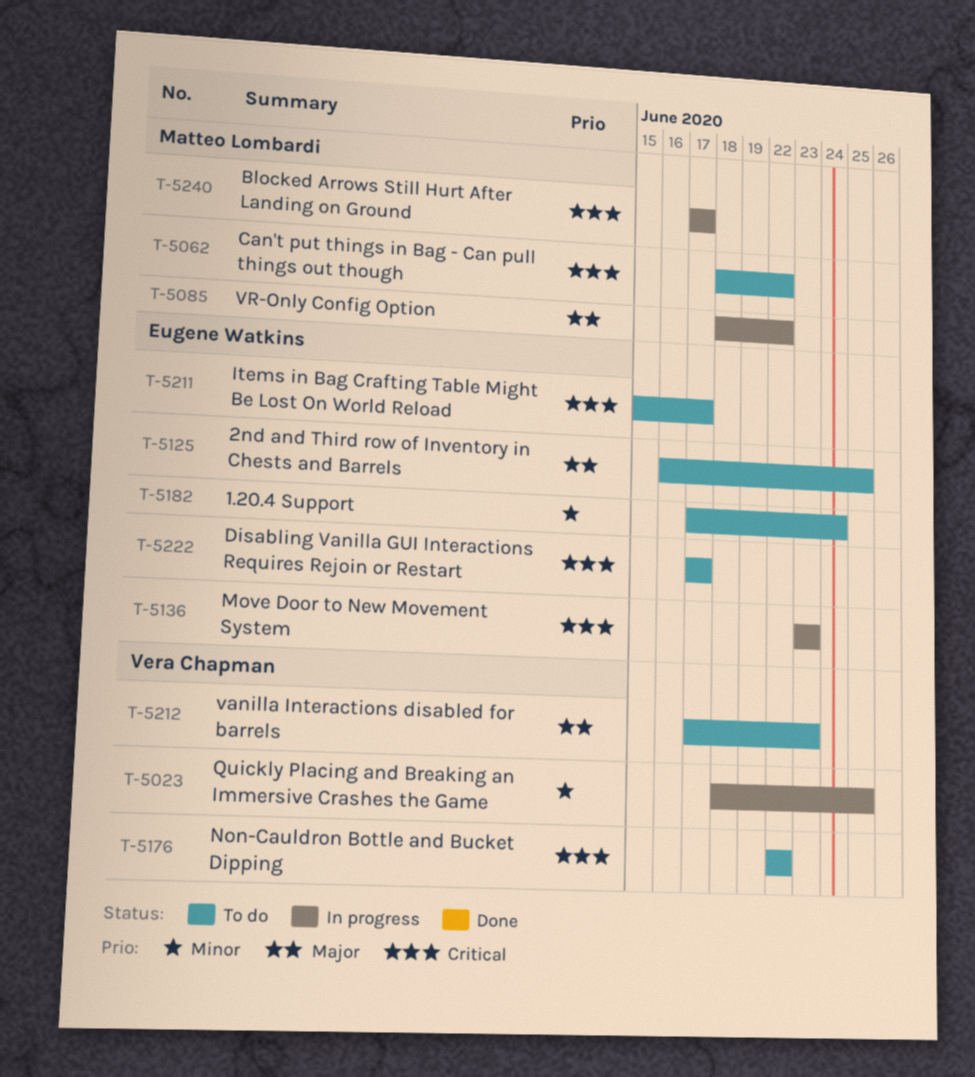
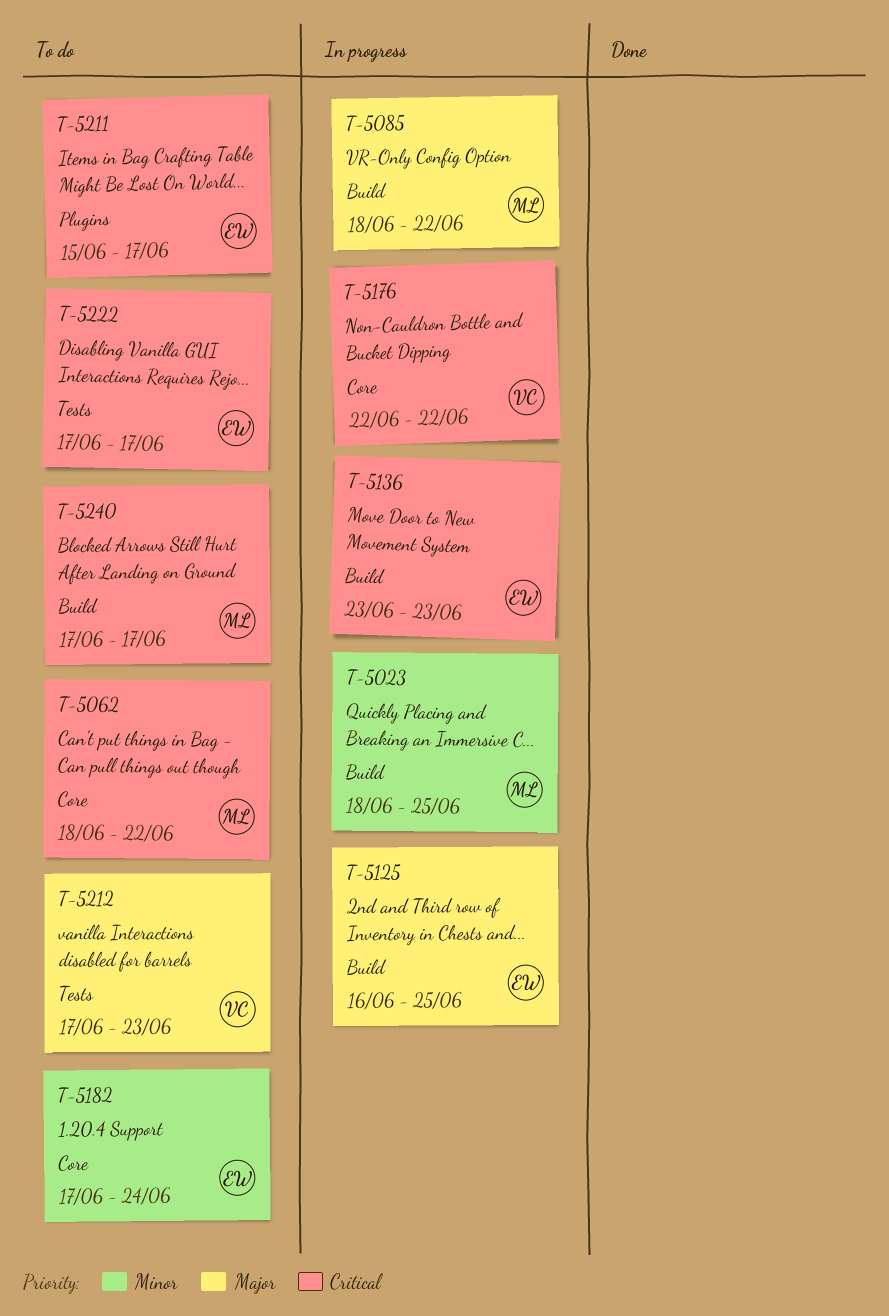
T-5023, owner: Vera Chapman -> Matteo Lombardi
T-5125, status: To do -> In progress
T-5176, status: To do -> In progress
T-5240, status: In progress -> To do

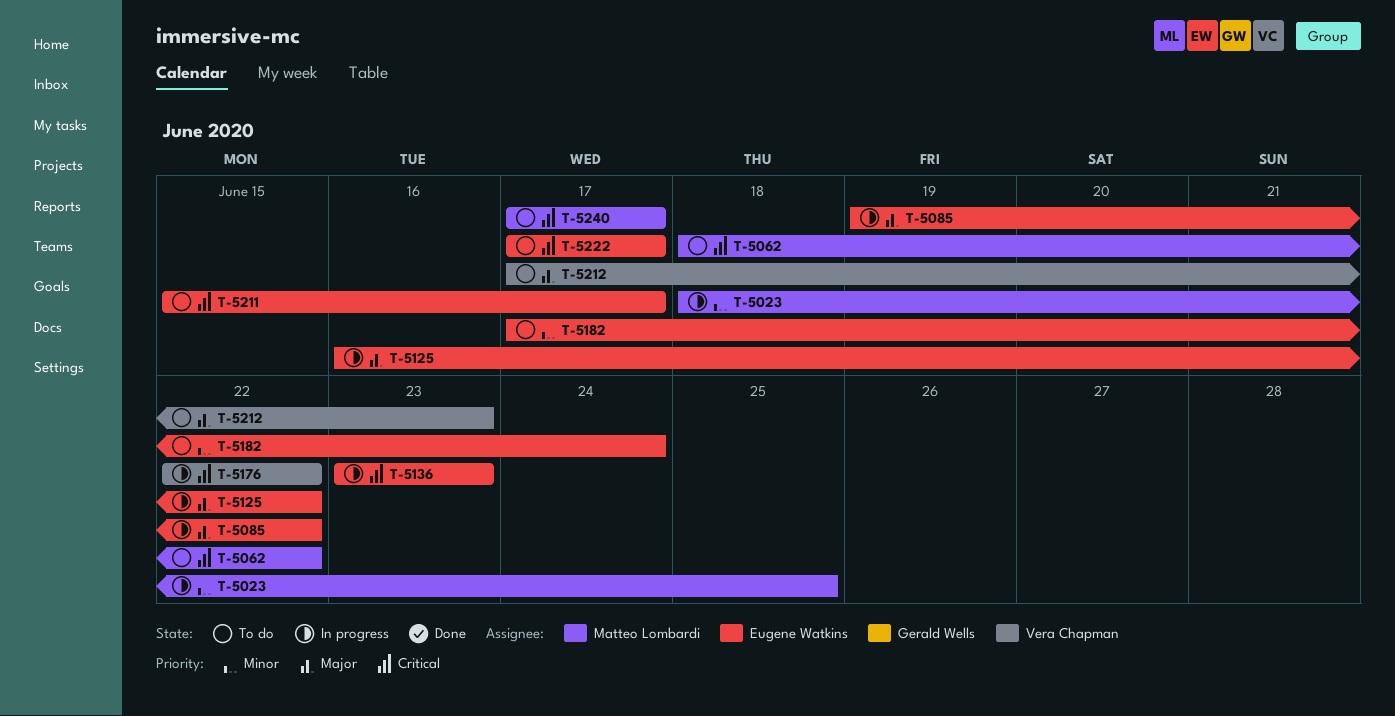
T-5085, owner: Matteo Lombardi -> Eugene Watkins
T-5085, start: Jun 18 -> Jun 19
T-5125, due: Jun 25 -> Jun 22

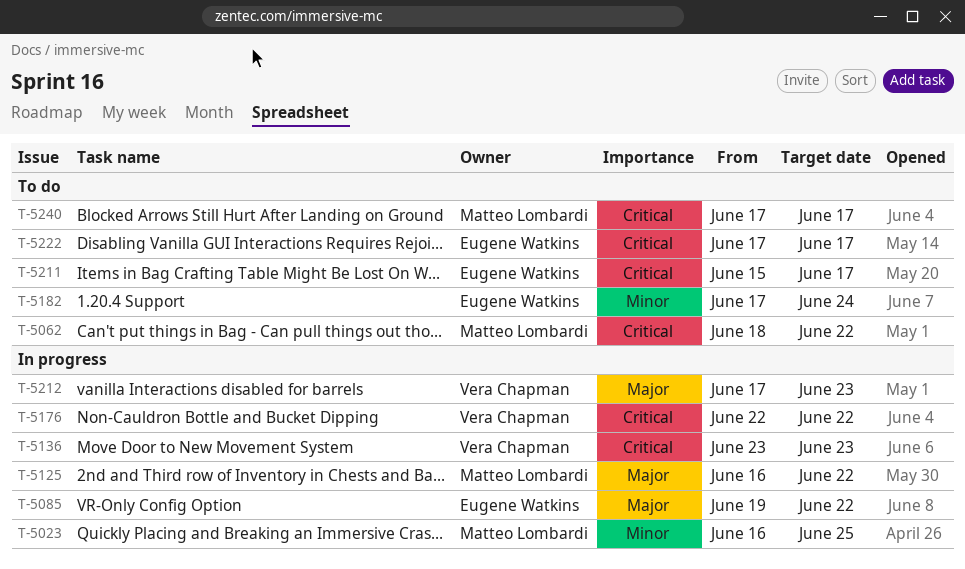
T-5023, start: Jun 18 -> Jun 16
T-5125, owner: Eugene Watkins -> Matteo Lombardi
T-5136, owner: Eugene Watkins -> Vera Chapman
T-5212, status: To do -> In progress

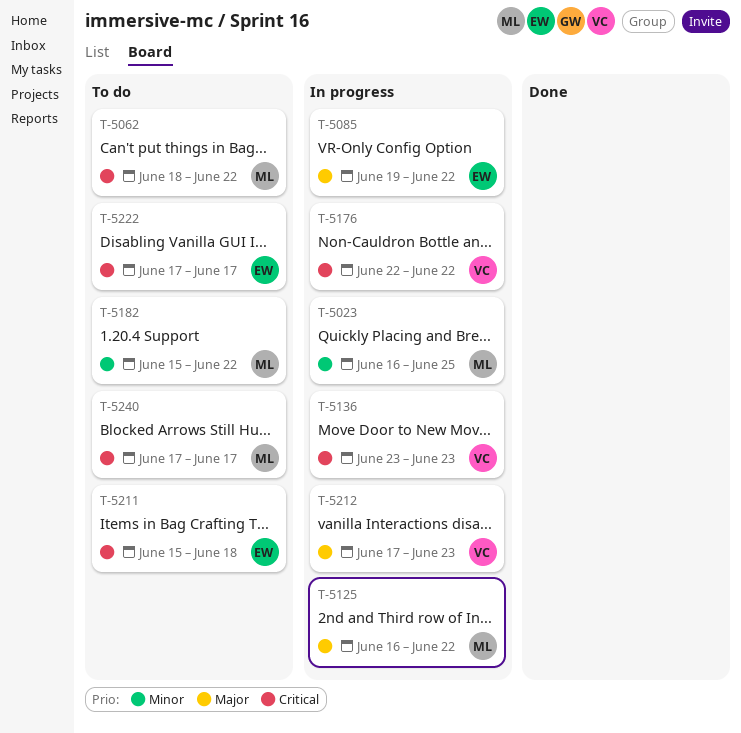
T-5182, owner: Eugene Watkins -> Matteo Lombardi
T-5182, start: Jun 17 -> Jun 15
T-5182, due: Jun 24 -> Jun 22
T-5211, due: Jun 17 -> Jun 18

